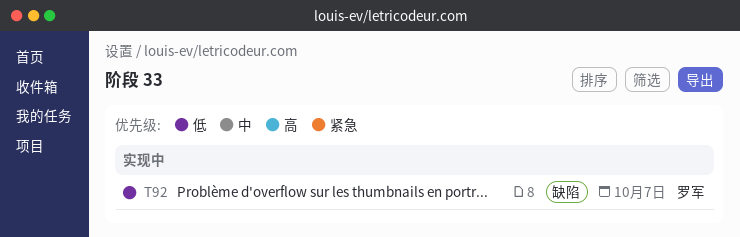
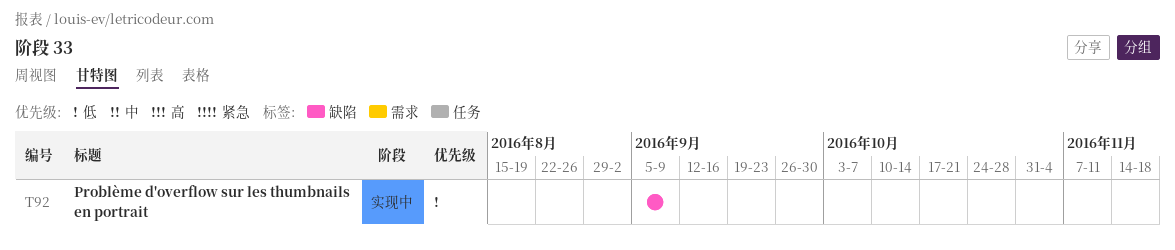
T92, due: Oct 7 -> Sep 9

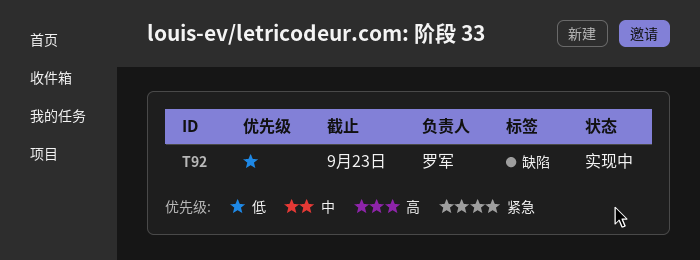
T92, due: Sep 9 -> Sep 23

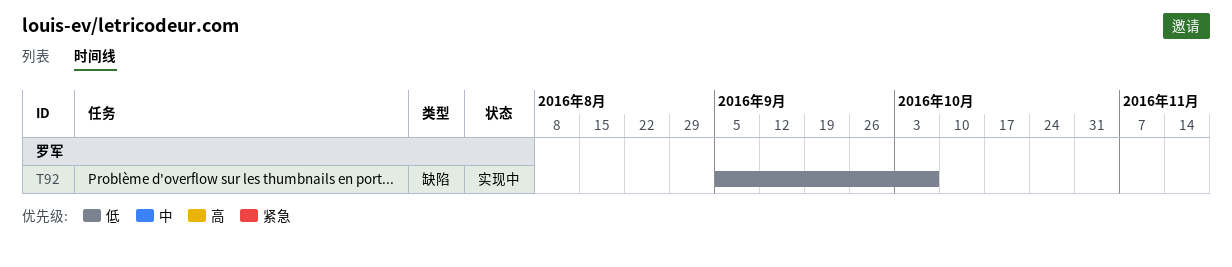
T92, due: Sep 23 -> Oct 7

